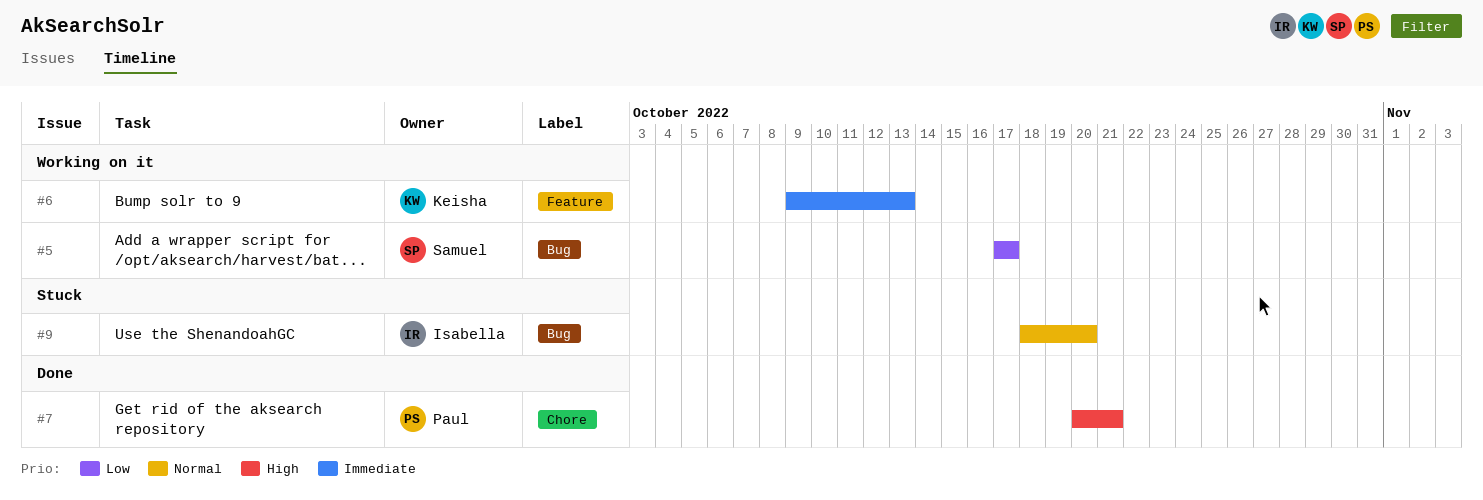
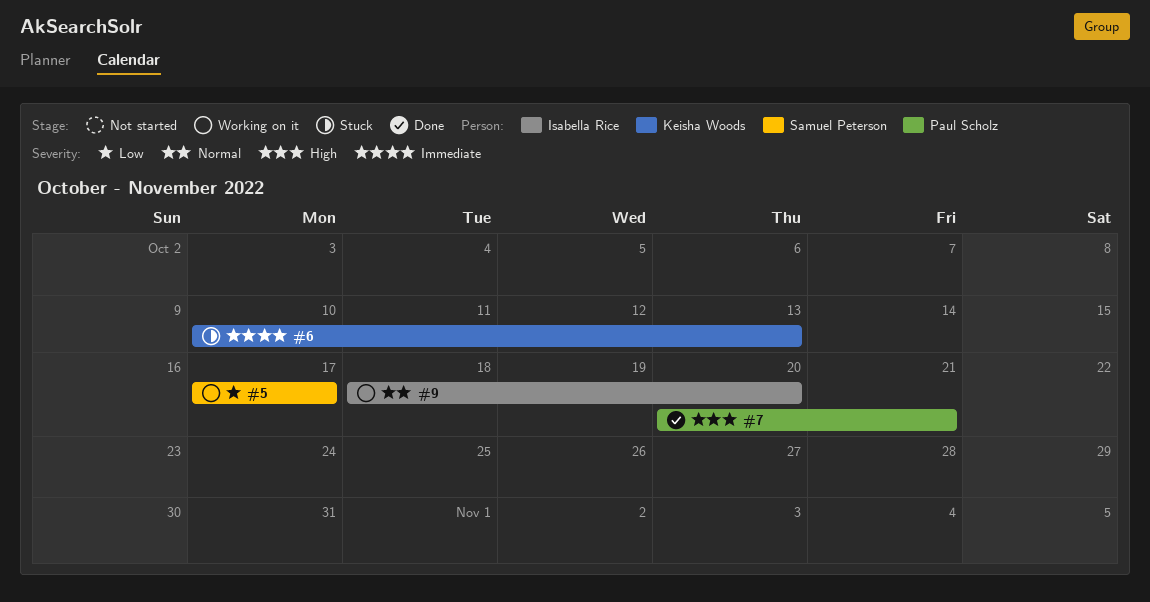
#6, status: Working on it -> Stuck
#6, start: Oct 9 -> Oct 10
#9, status: Stuck -> Working on it

